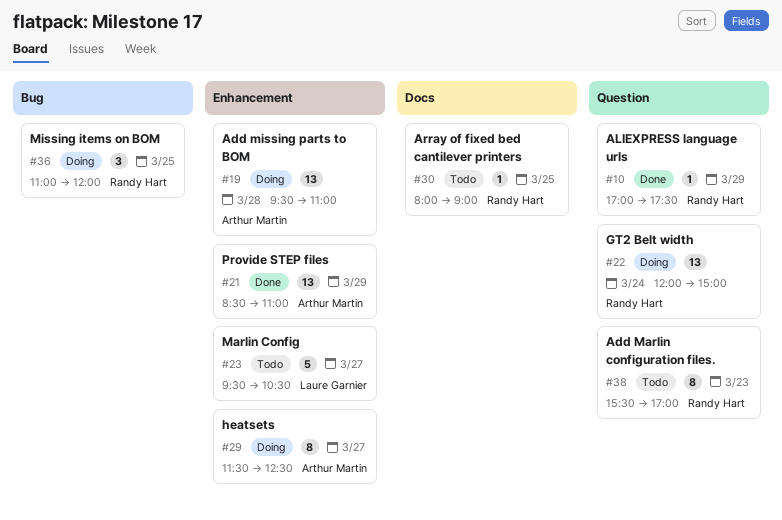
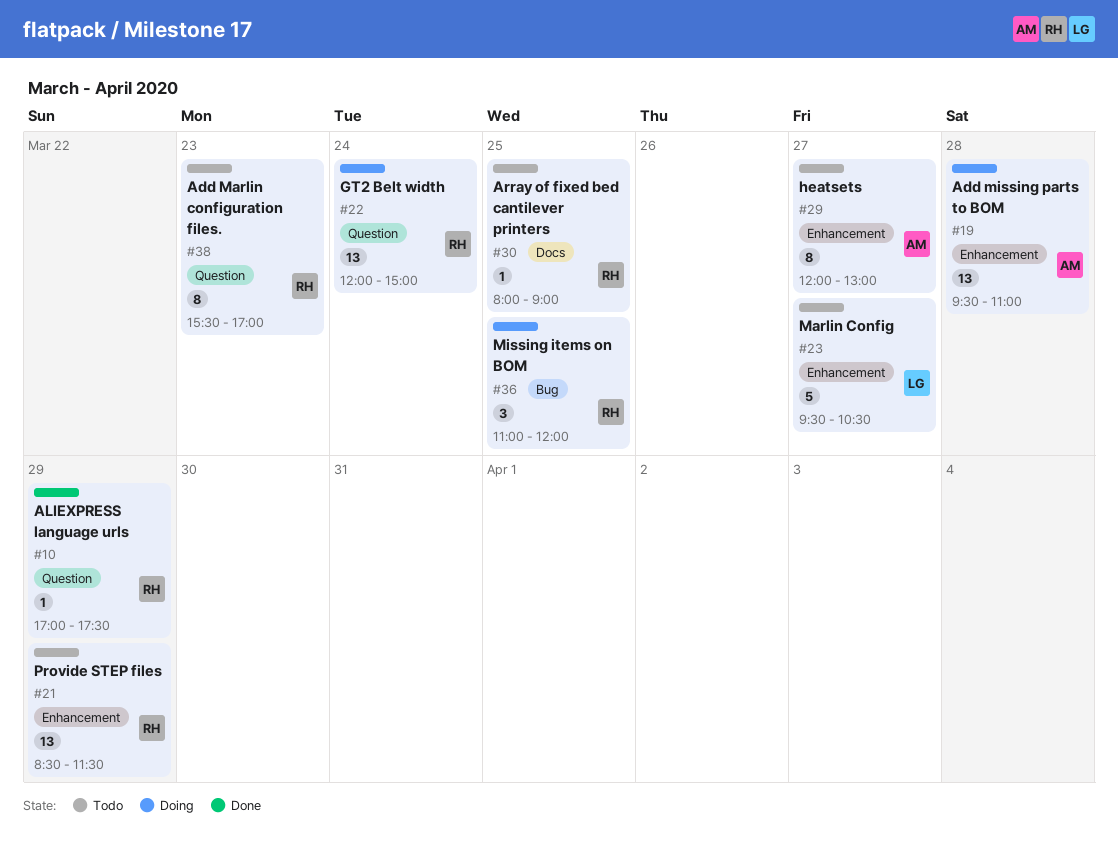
#21, status: Done -> Todo
#21, owner: Arthur Martin -> Randy Hart
#21, ends: 11:00 -> 11:30
#29, status: Doing -> Todo
#29, begins: 11:30 -> 12:00
#29, ends: 12:30 -> 13:00

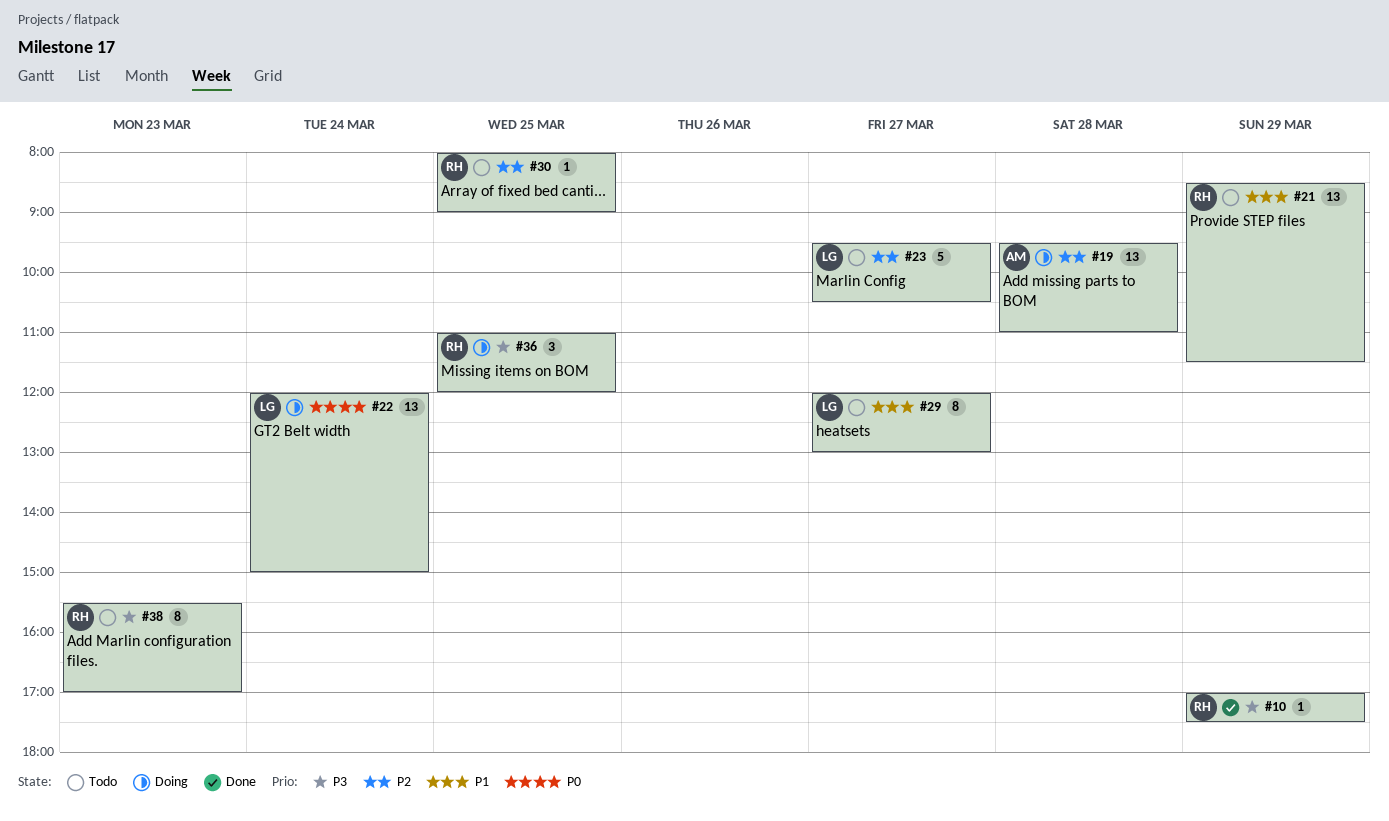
#22, owner: RH -> LG
#29, owner: AM -> LG

